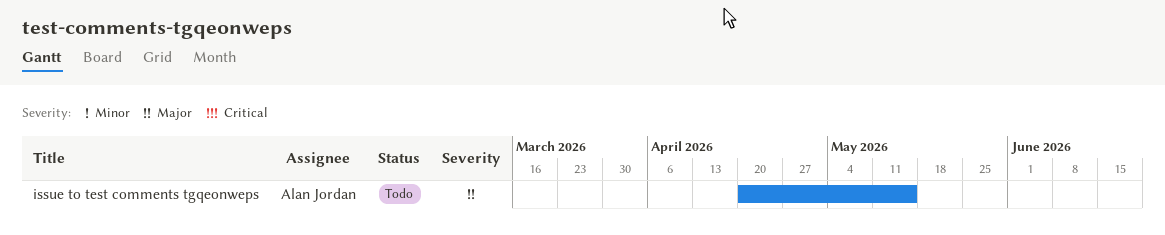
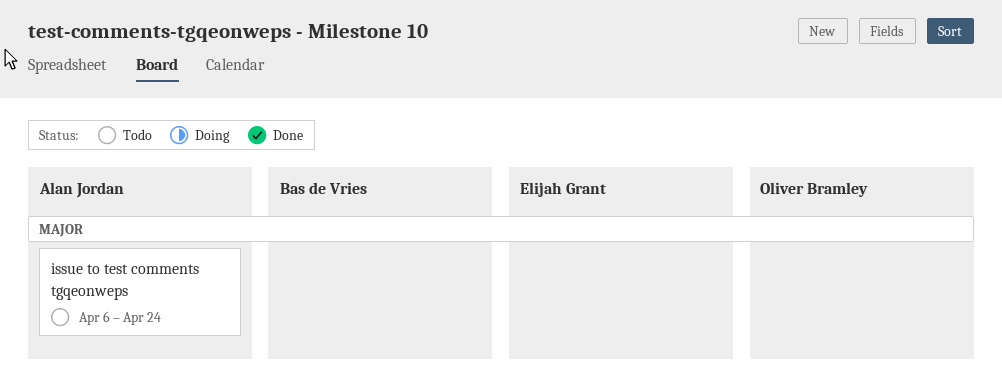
issue to test comments tgqeonweps, start: Apr 20 -> Apr 6
issue to test comments tgqeonweps, due: May 15 -> Apr 24

